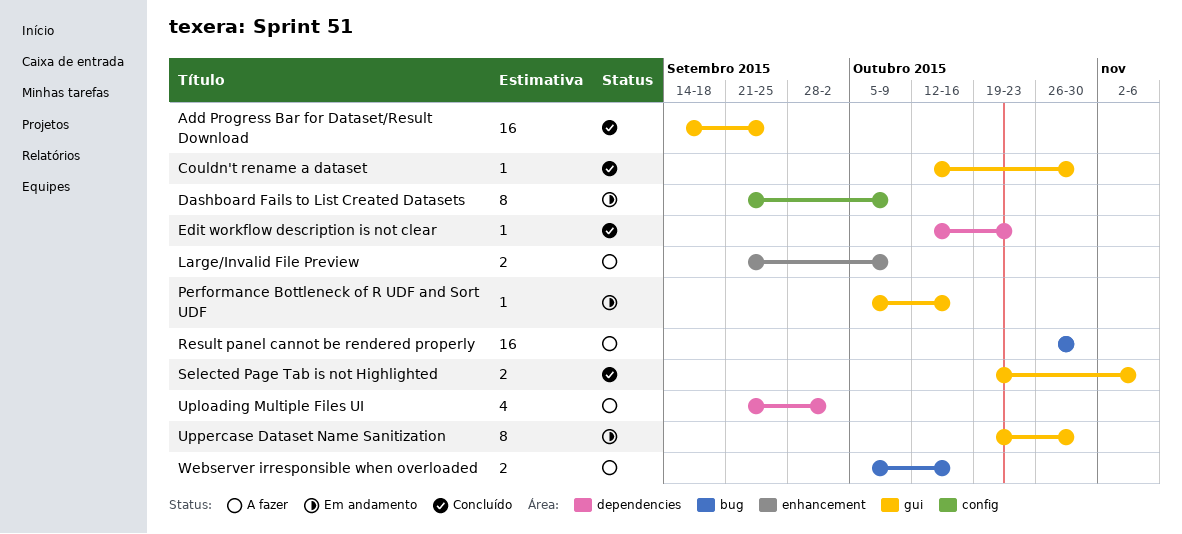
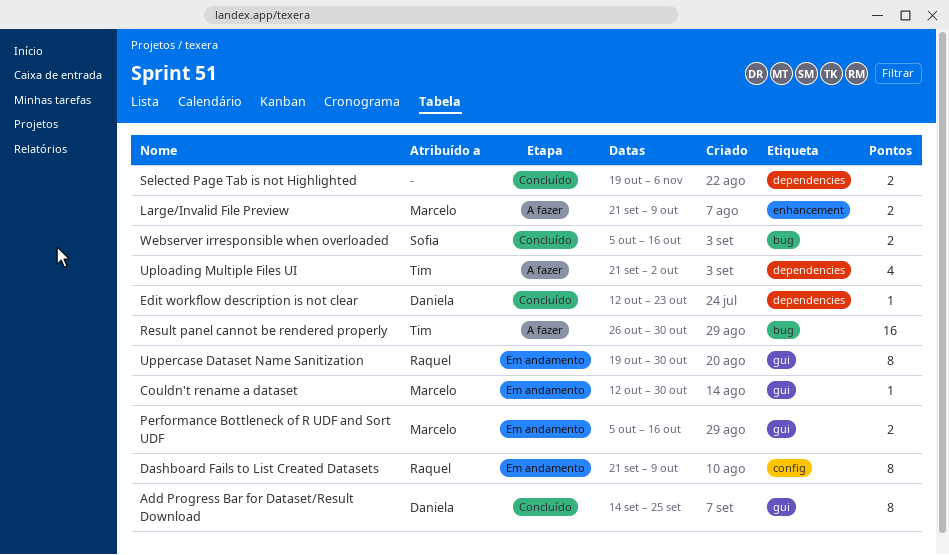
Add Progress Bar for Dataset/Result Download, estimate: 16 -> 8
Couldn't rename a dataset, status: Concluído -> Em andamento
Performance Bottleneck of R UDF and Sort UDF, estimate: 1 -> 2
Selected Page Tab is not Highlighted, label: gui -> dependencies
Webserver irresponsible when overloaded, status: A fazer -> Concluído

